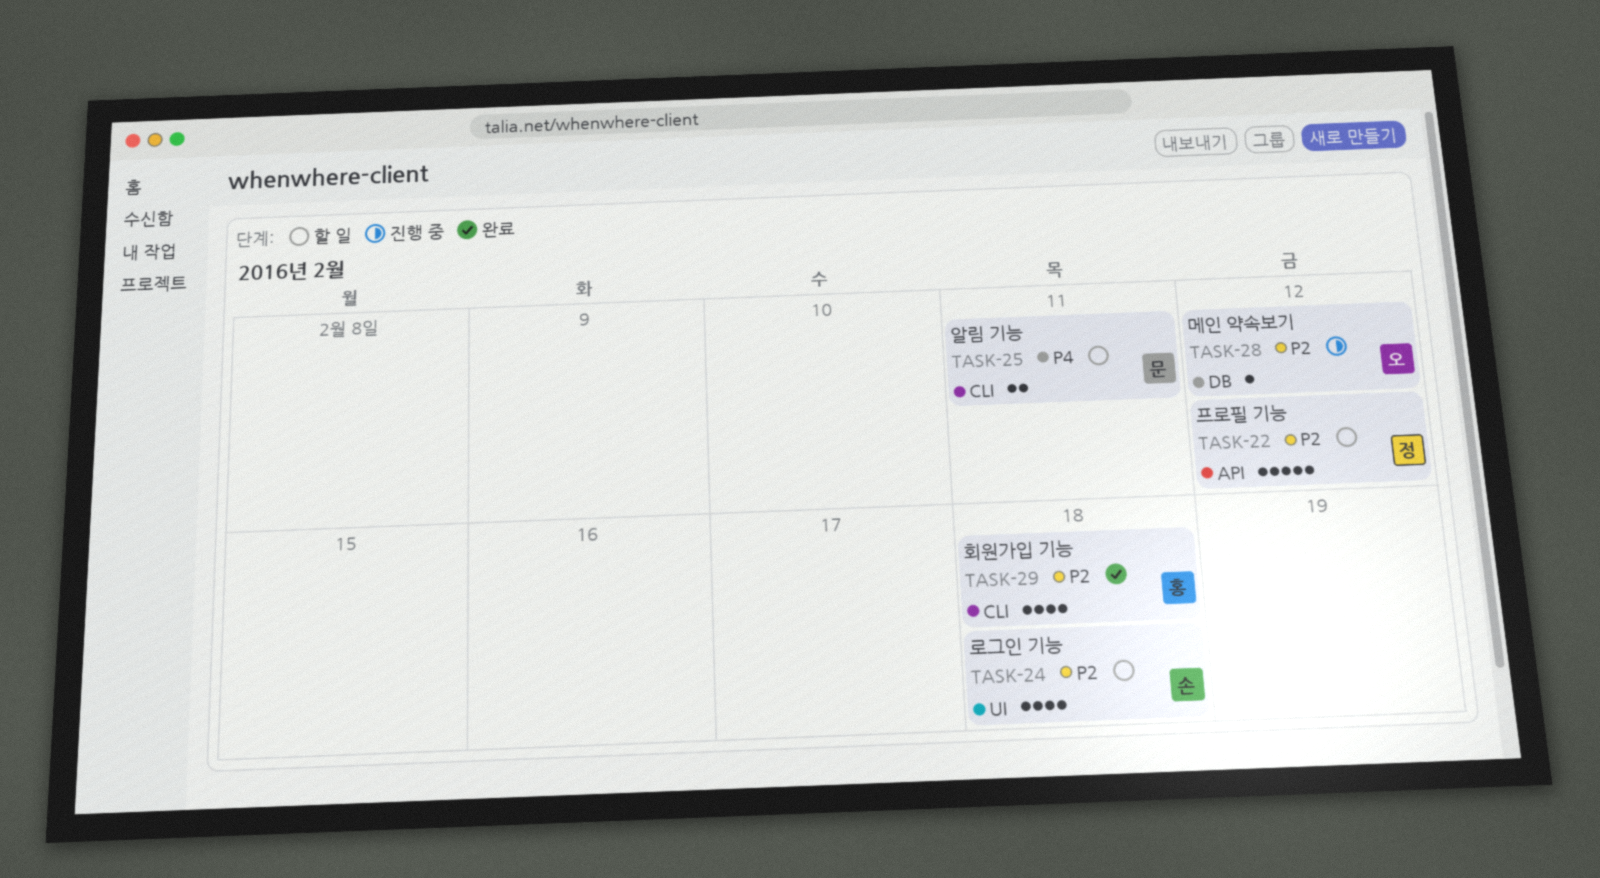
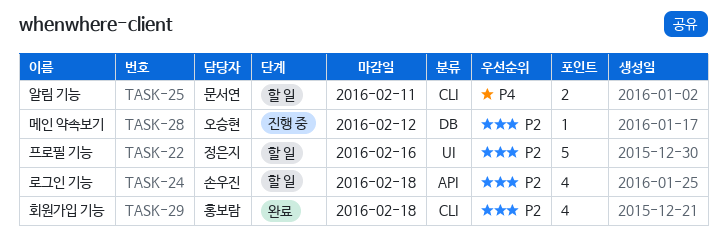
TASK-22, label: API -> UI
TASK-22, due: Feb 12 -> Feb 16
TASK-24, label: UI -> API

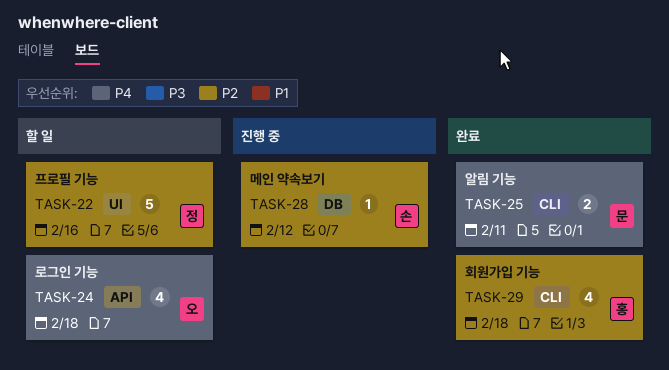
TASK-24, owner: 손우진 -> 오승현
TASK-24, priority: P2 -> P4
TASK-25, status: 할 일 -> 완료
TASK-28, owner: 오승현 -> 손우진

